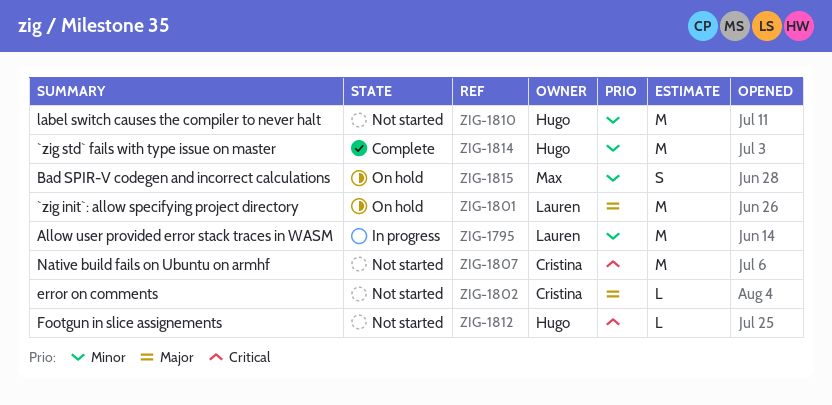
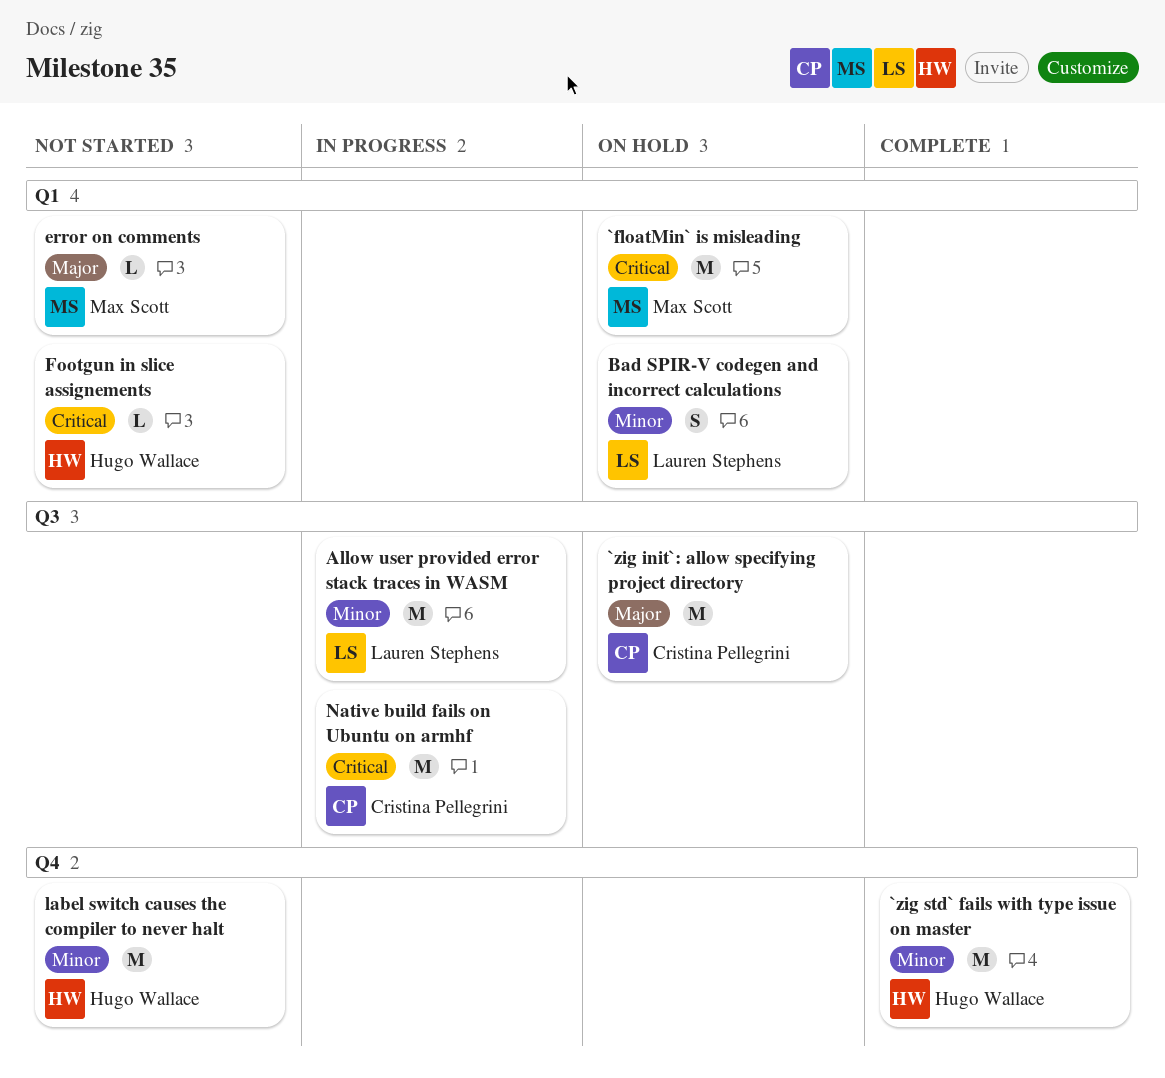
`floatMin` is misleading: none -> present
`zig init`: allow specifying project directory, owner: Lauren Stephens -> Cristina Pellegrini
Bad SPIR-V codegen and incorrect calculations, owner: Max Scott -> Lauren Stephens
error on comments, owner: Cristina Pellegrini -> Max Scott
Native build fails on Ubuntu on armhf, status: Not started -> In progress

